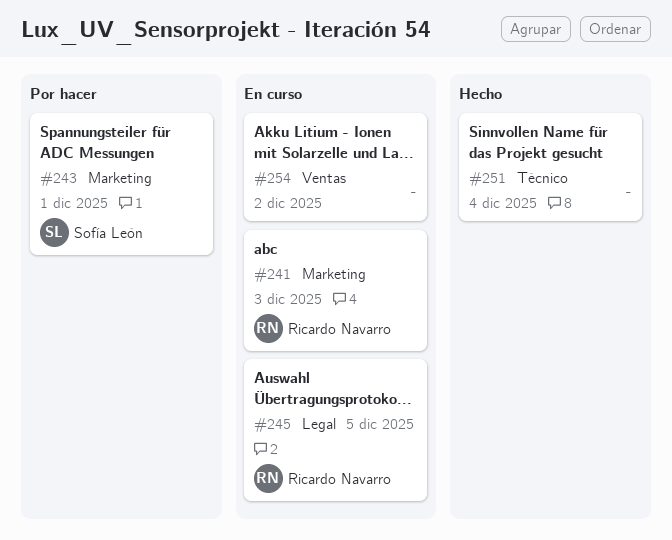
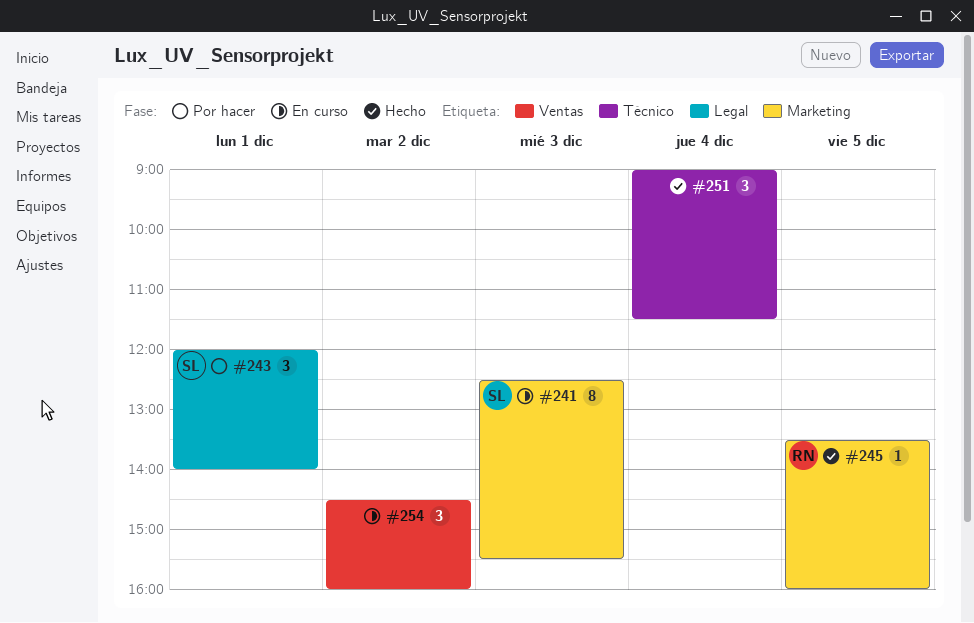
#241, owner: Ricardo Navarro -> Sofía León
#243, label: Marketing -> Legal
#245, status: En curso -> Hecho
#245, label: Legal -> Marketing

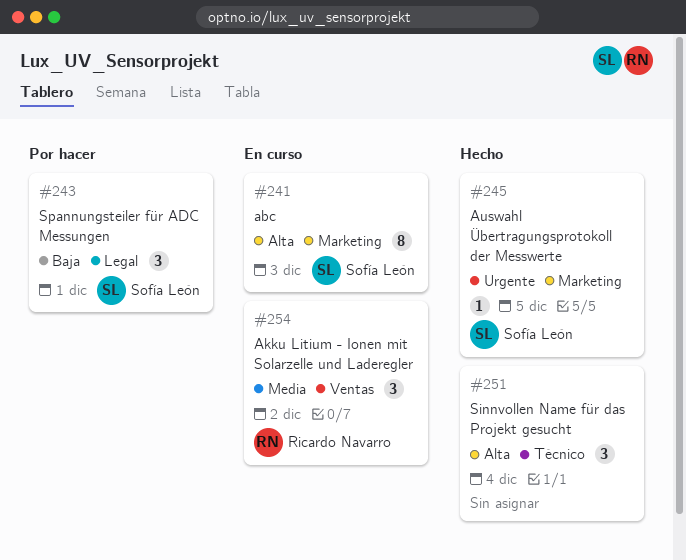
#245, owner: Ricardo Navarro -> Sofía León
#254, owner: none -> Ricardo Navarro

